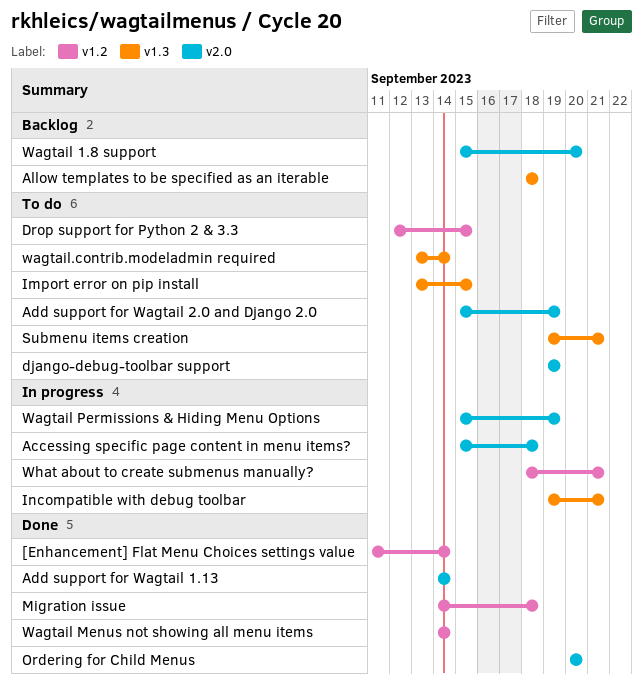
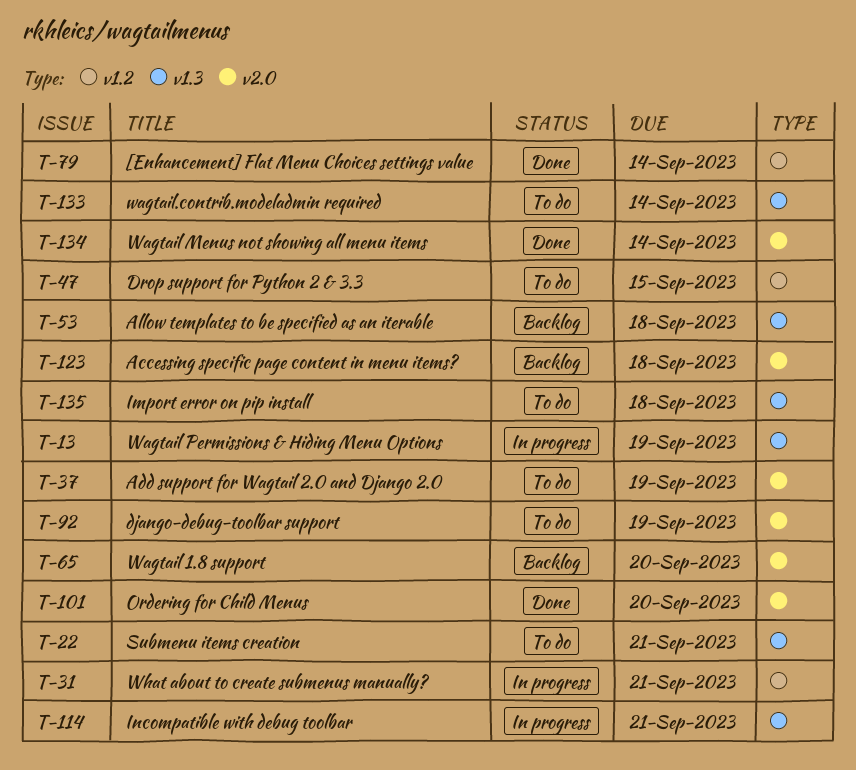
Accessing specific page content in menu items?, status: In progress -> Backlog
Add support for Wagtail 1.13: present -> none
Import error on pip install, due: Sep 15 -> Sep 18
Migration issue: present -> none
Wagtail Menus not showing all menu items, label: v1.2 -> v2.0
Wagtail Permissions & Hiding Menu Options, label: v2.0 -> v1.3

